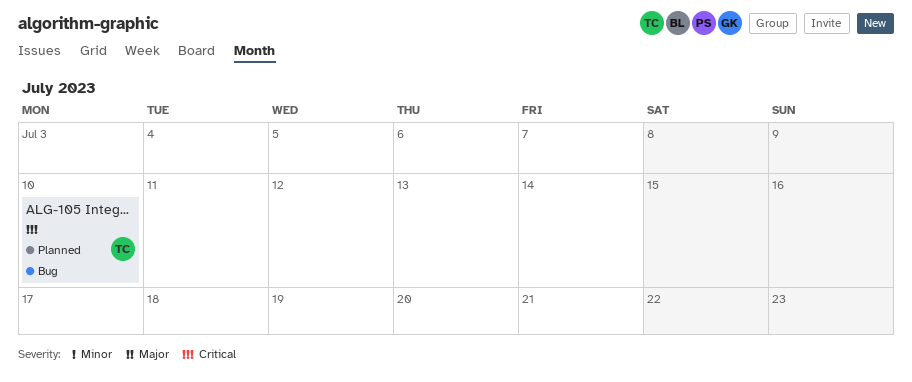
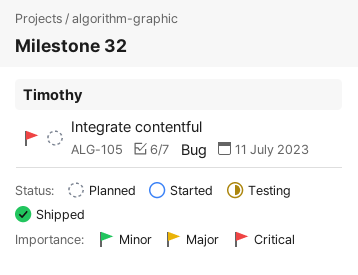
ALG-105, due: Jul 10 -> Jul 11

